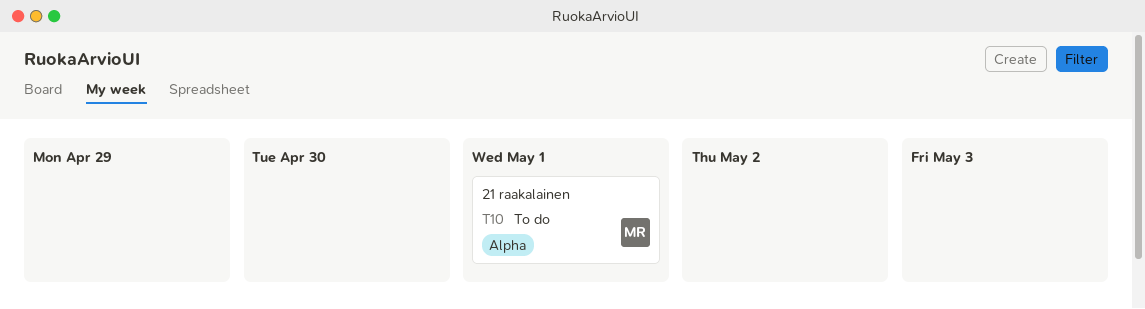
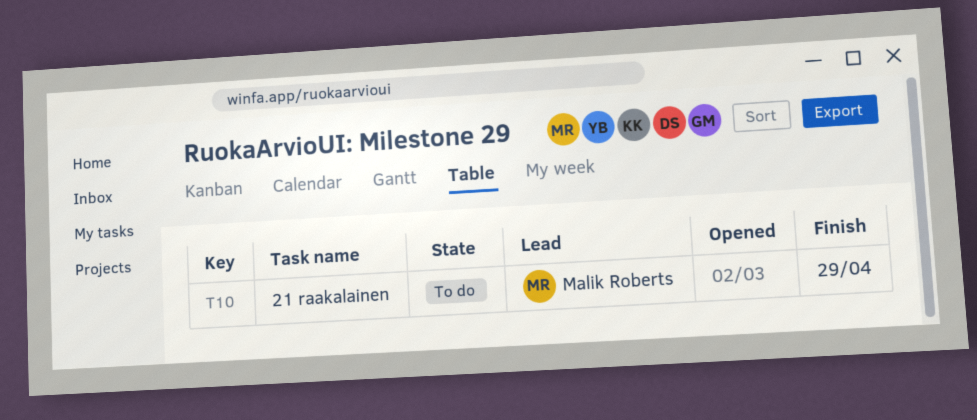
T10, due: May 1 -> Apr 29

